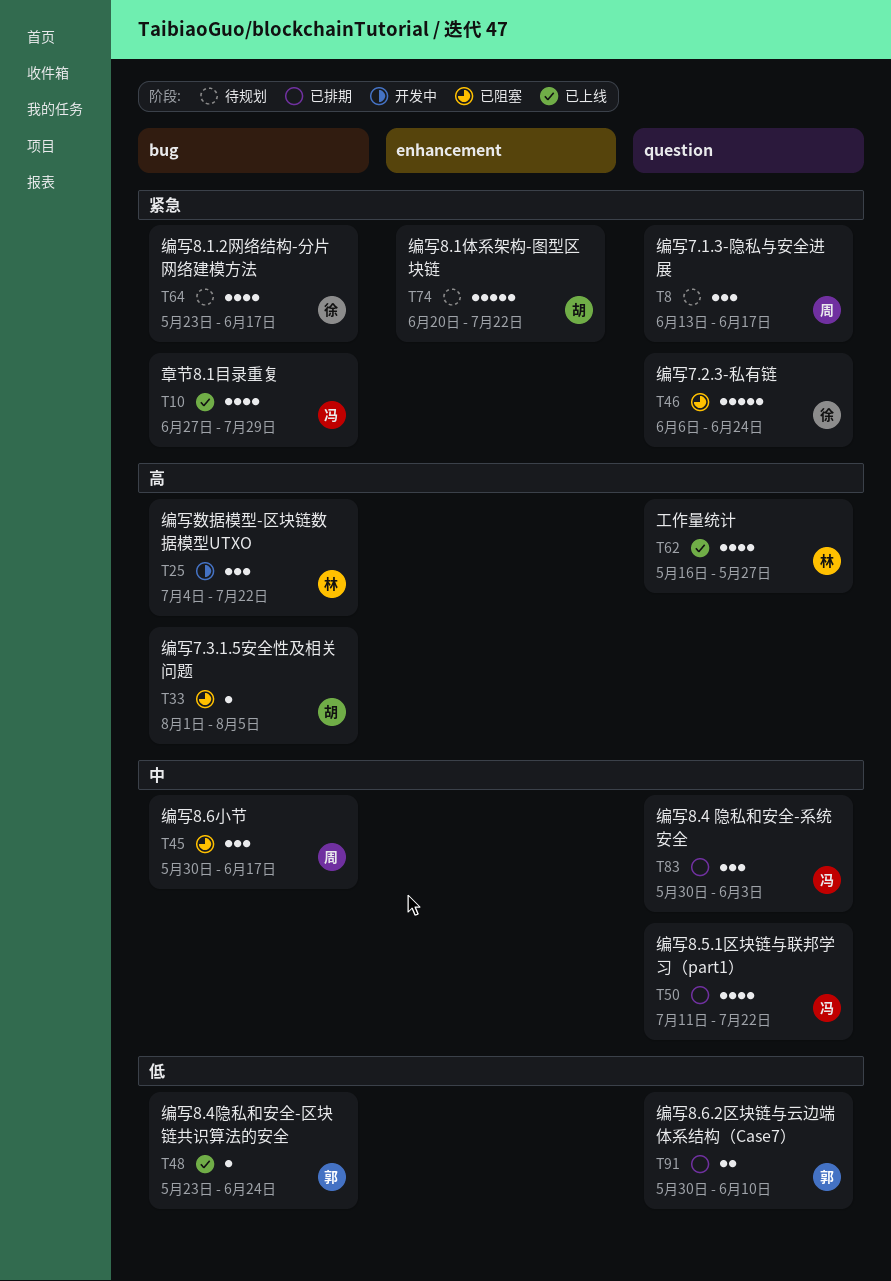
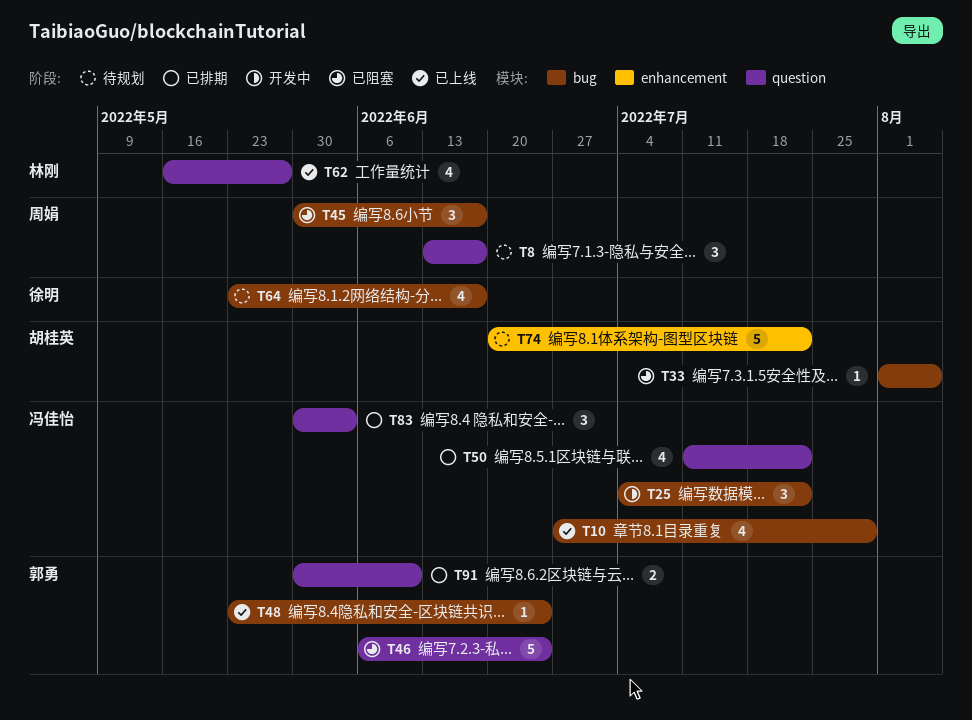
T25, owner: 林刚 -> 冯佳怡
T46, owner: 徐明 -> 郭勇

